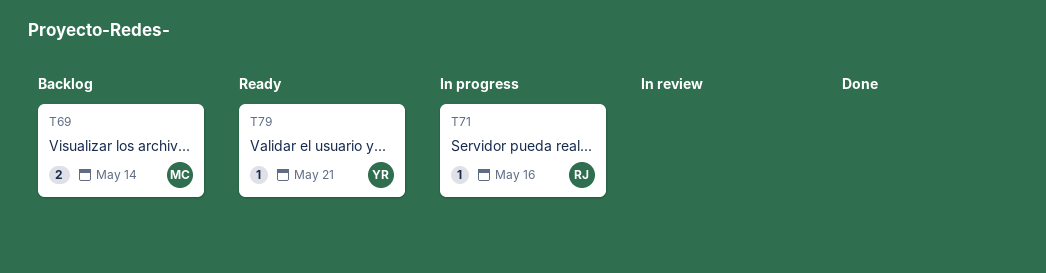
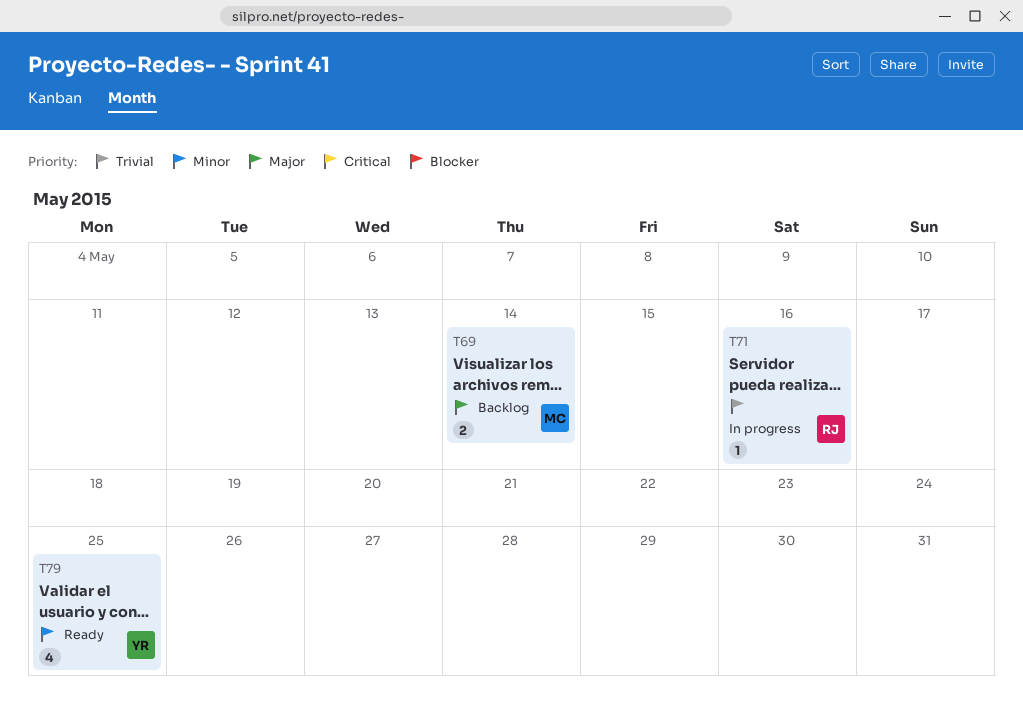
T79, estimate: 1 -> 4
T79, due: May 21 -> May 25

